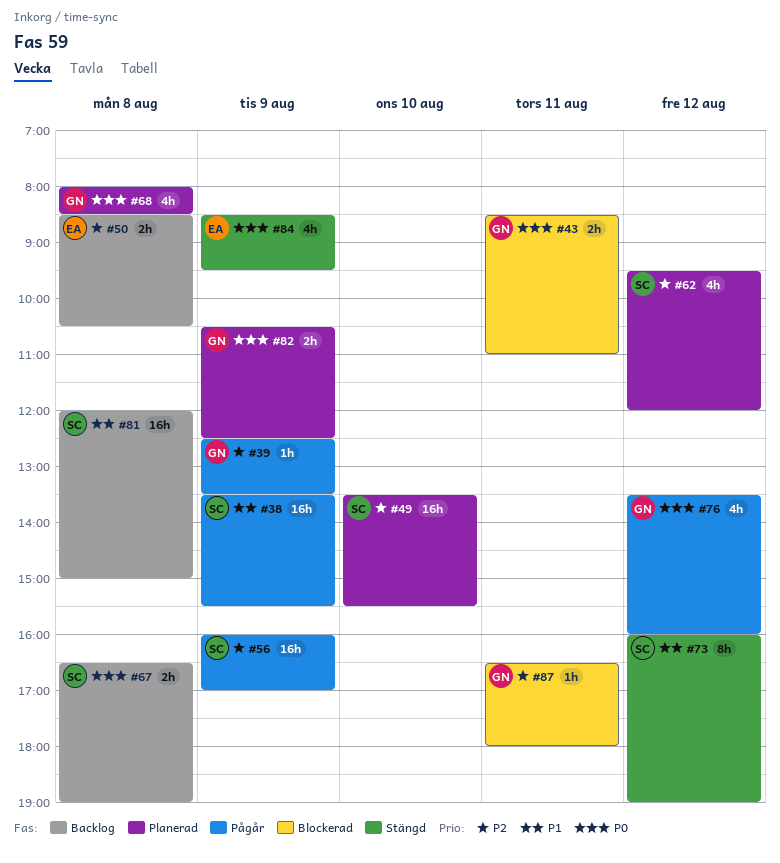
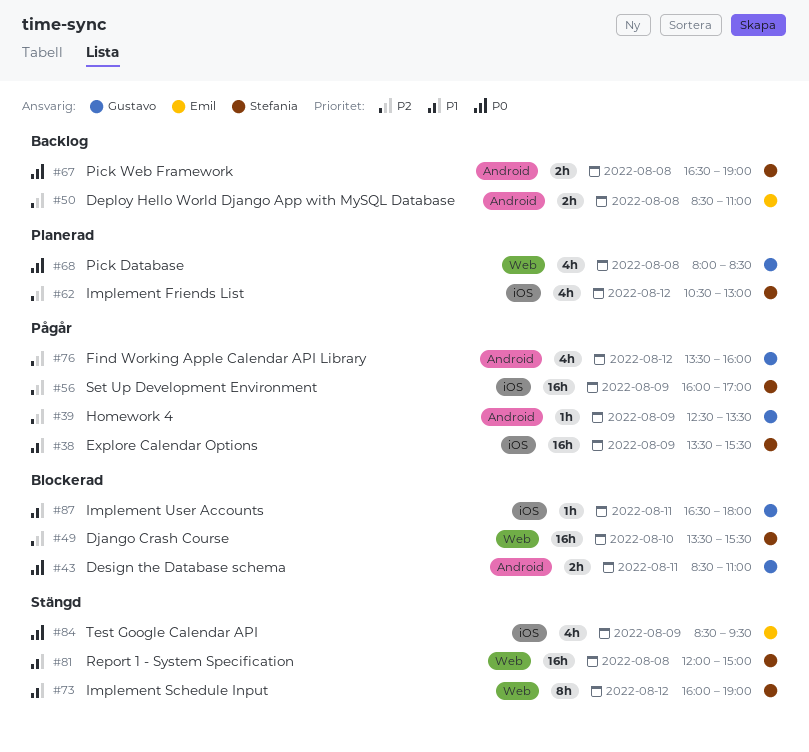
#49, status: Planerad -> Blockerad
#50, ends: 10:30 -> 11:00
#62, begins: 09:30 -> 10:30
#62, ends: 12:00 -> 13:00
#76, priority: P0 -> P2
#81, status: Backlog -> Stängd
#82: present -> none
#87, priority: P2 -> P1

